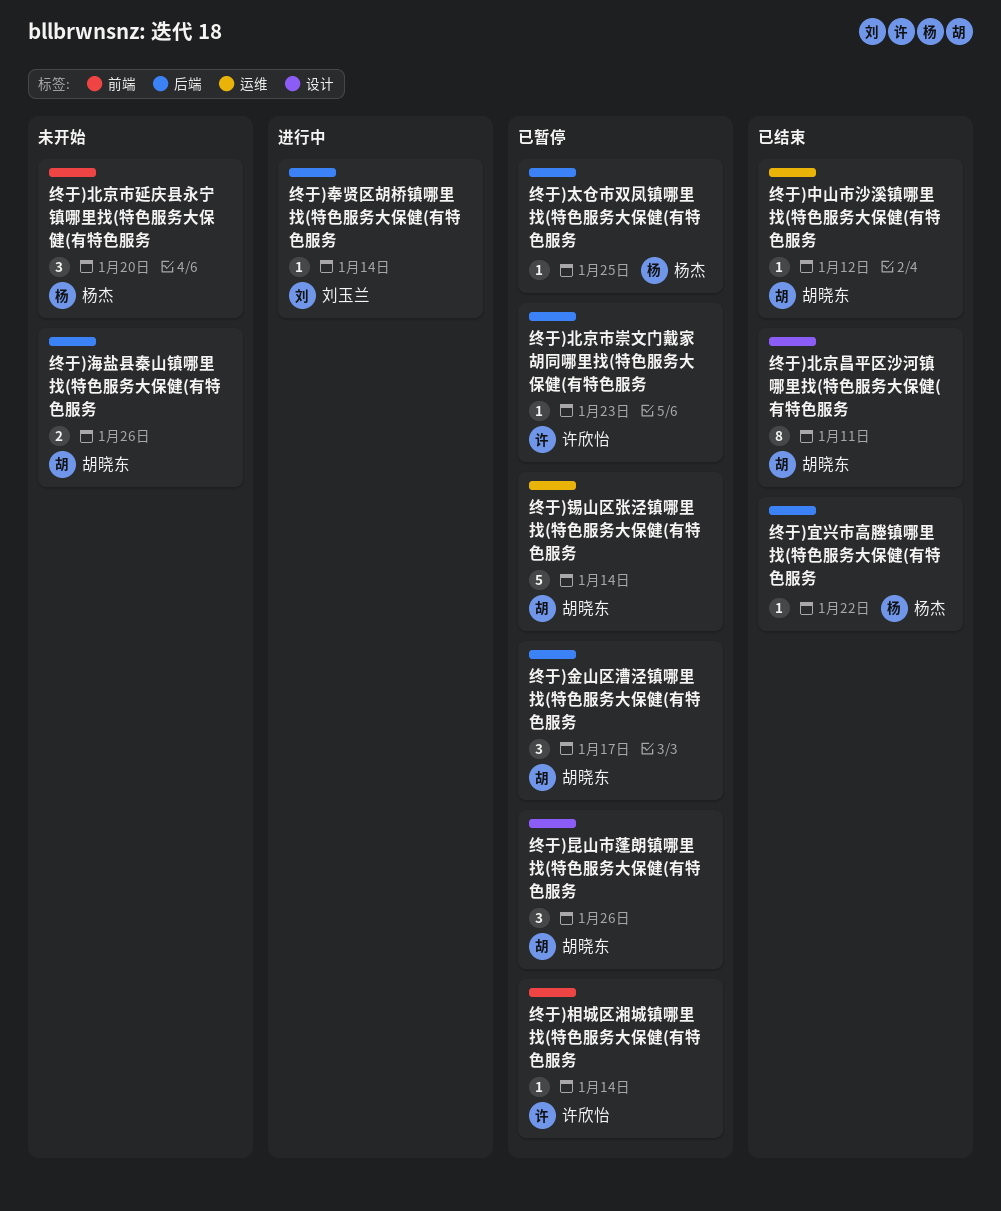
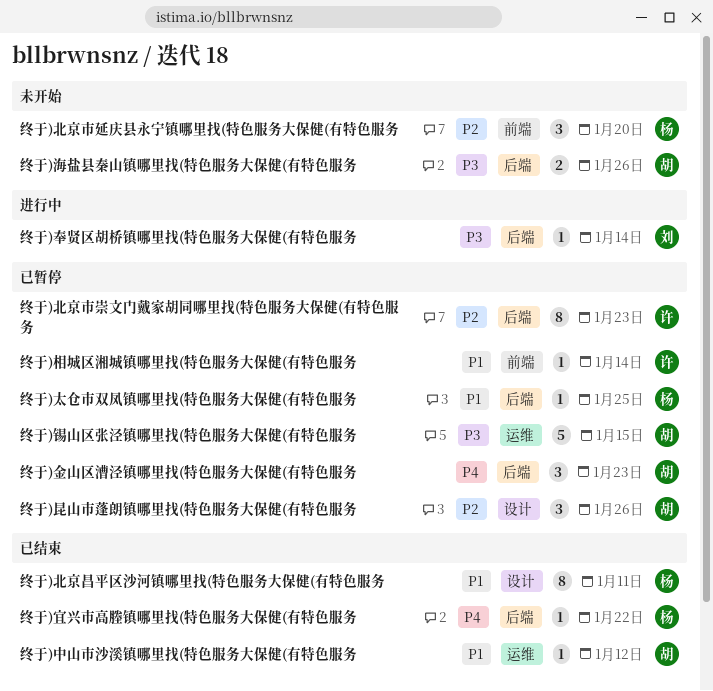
终于)北京市崇文门戴家胡同哪里找(特色服务大保健(有特色服务, estimate: 1 -> 8
终于)北京昌平区沙河镇哪里找(特色服务大保健(有特色服务, owner: 胡晓东 -> 杨杰
终于)金山区漕泾镇哪里找(特色服务大保健(有特色服务, due: Jan 17 -> Jan 23
终于)锡山区张泾镇哪里找(特色服务大保健(有特色服务, due: Jan 14 -> Jan 15

